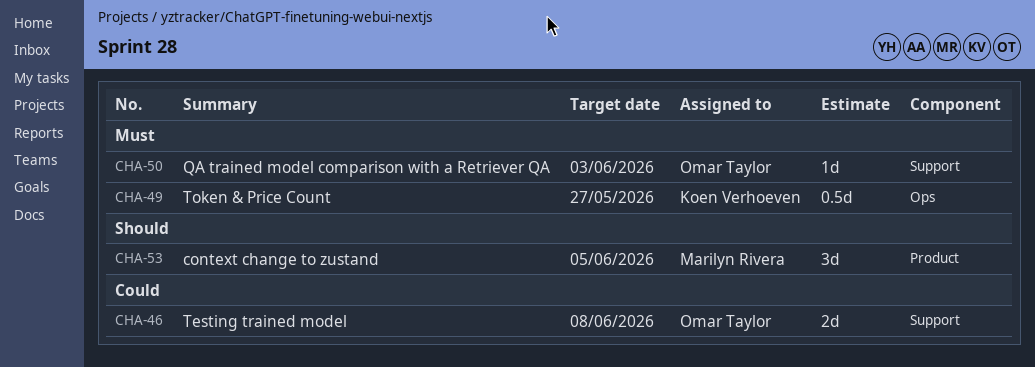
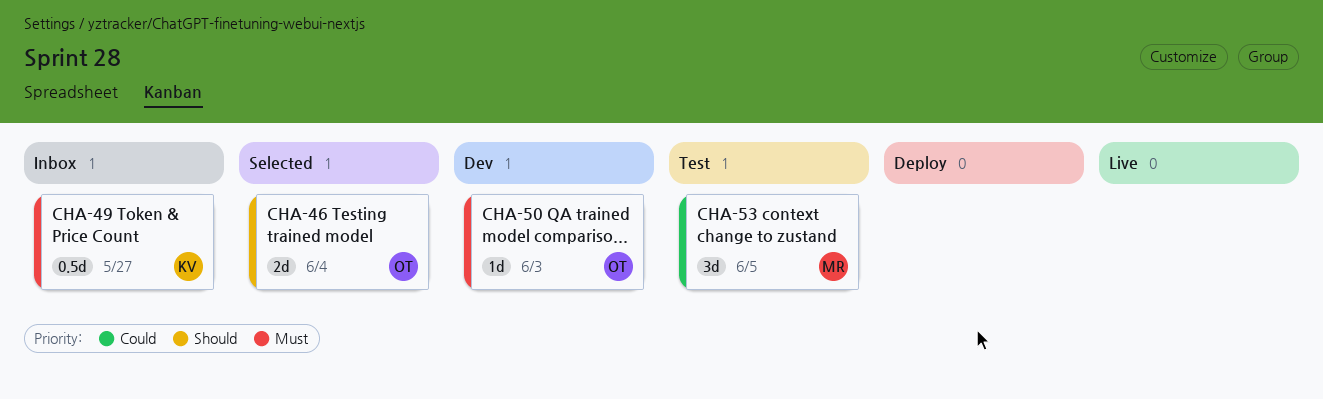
CHA-46, priority: Could -> Should
CHA-46, due: Jun 8 -> Jun 4
CHA-53, priority: Should -> Could

